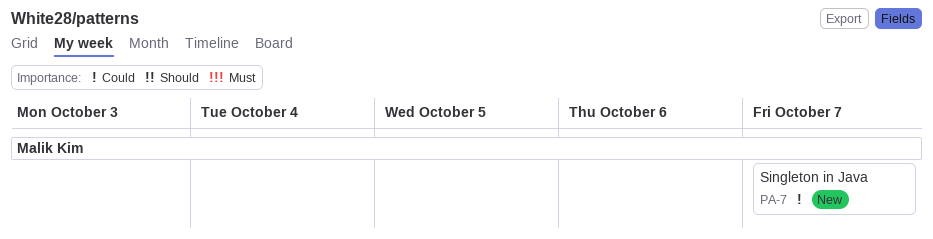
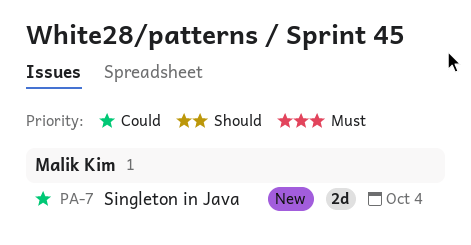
PA-7, due: Oct 7 -> Oct 4

